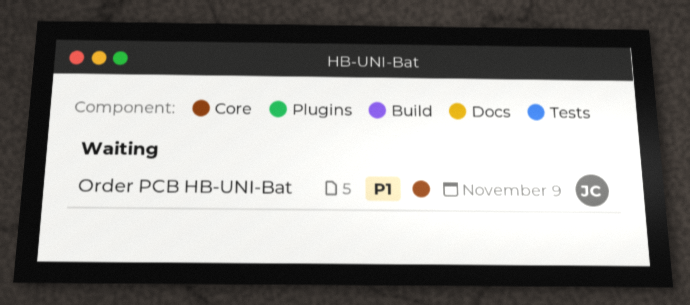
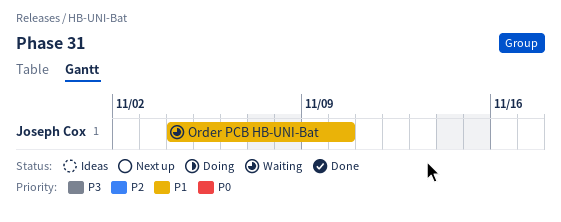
Order PCB HB-UNI-Bat, due: Nov 9 -> Nov 10

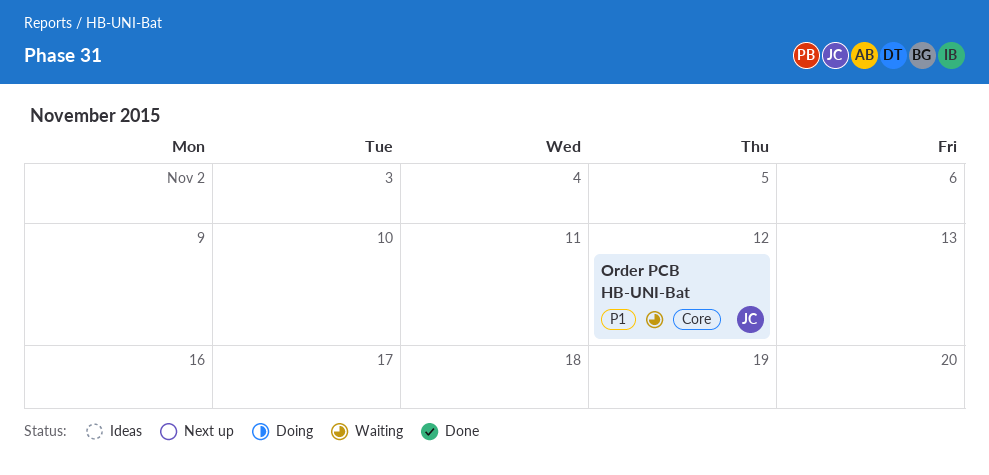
Order PCB HB-UNI-Bat, due: Nov 10 -> Nov 12

